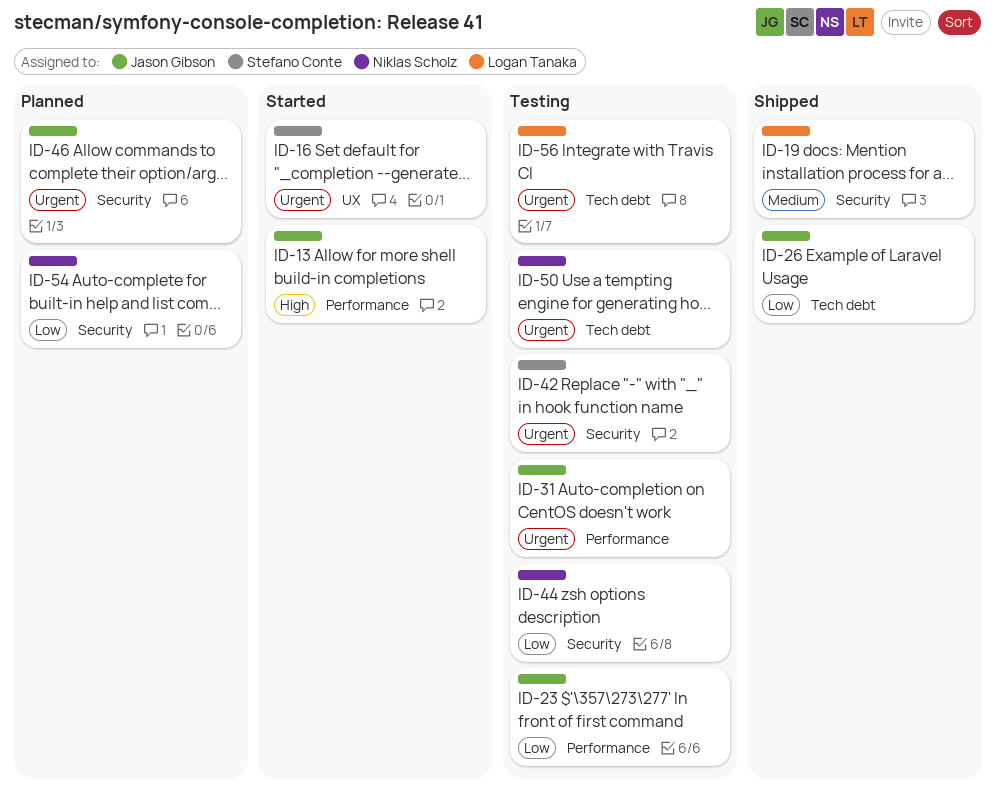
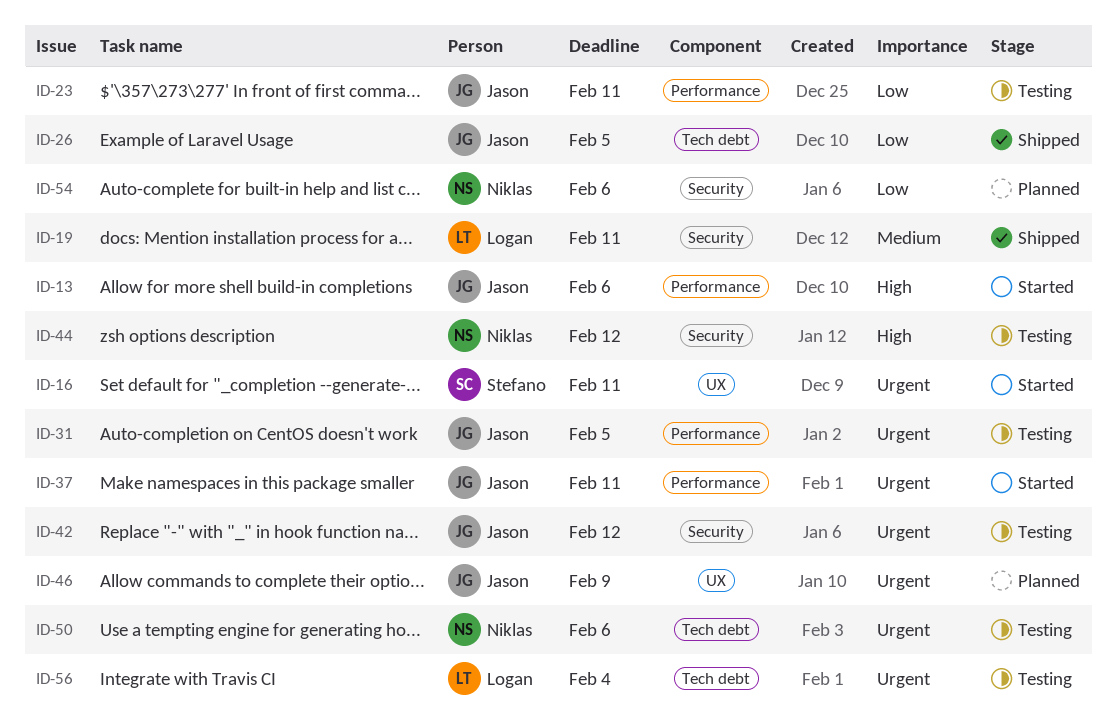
ID-37: none -> present
ID-42, owner: Stefano Conte -> Jason Gibson
ID-44, priority: Low -> High
ID-46, label: Security -> UX

